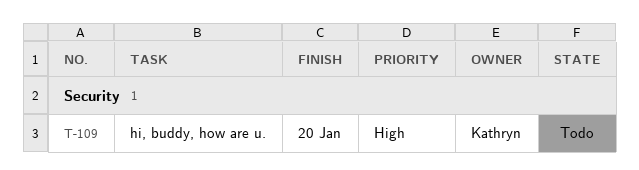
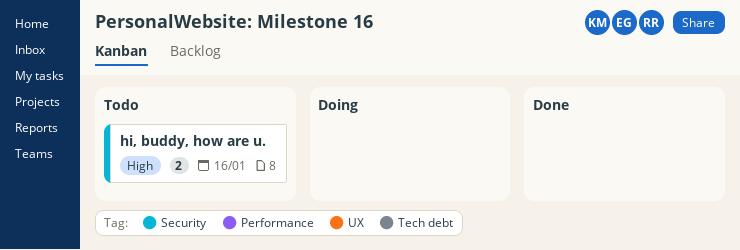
hi, buddy, how are u., due: Jan 20 -> Jan 16

